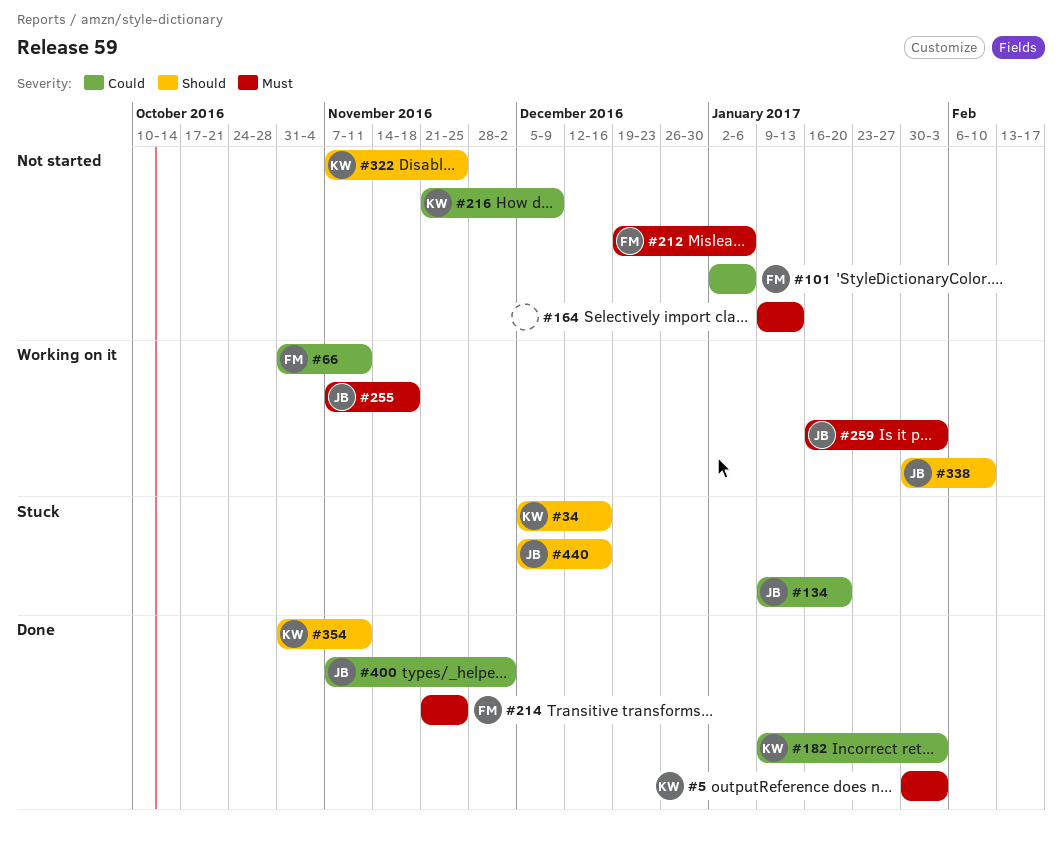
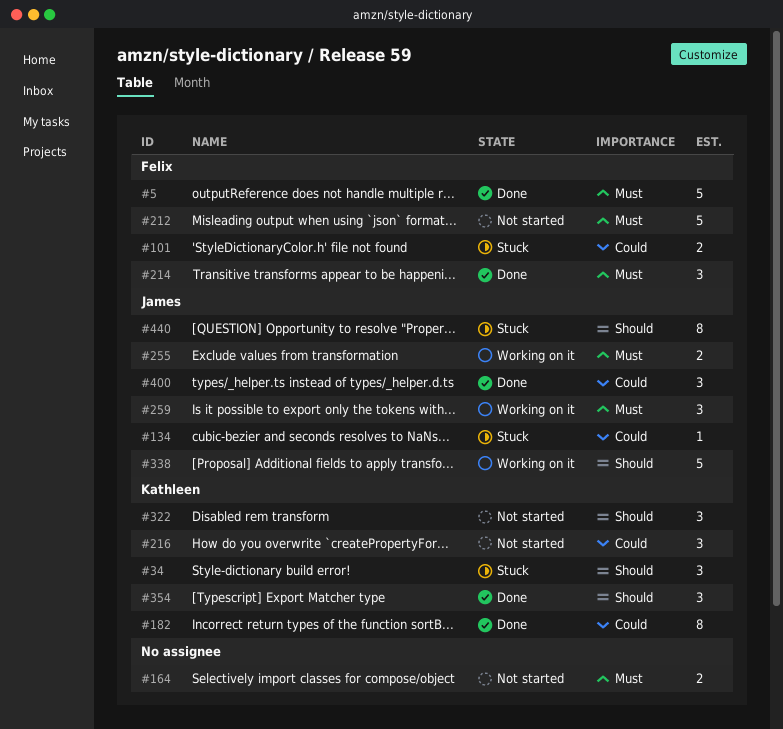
#5, owner: Kathleen -> Felix
#66: present -> none
#101, status: Not started -> Stuck

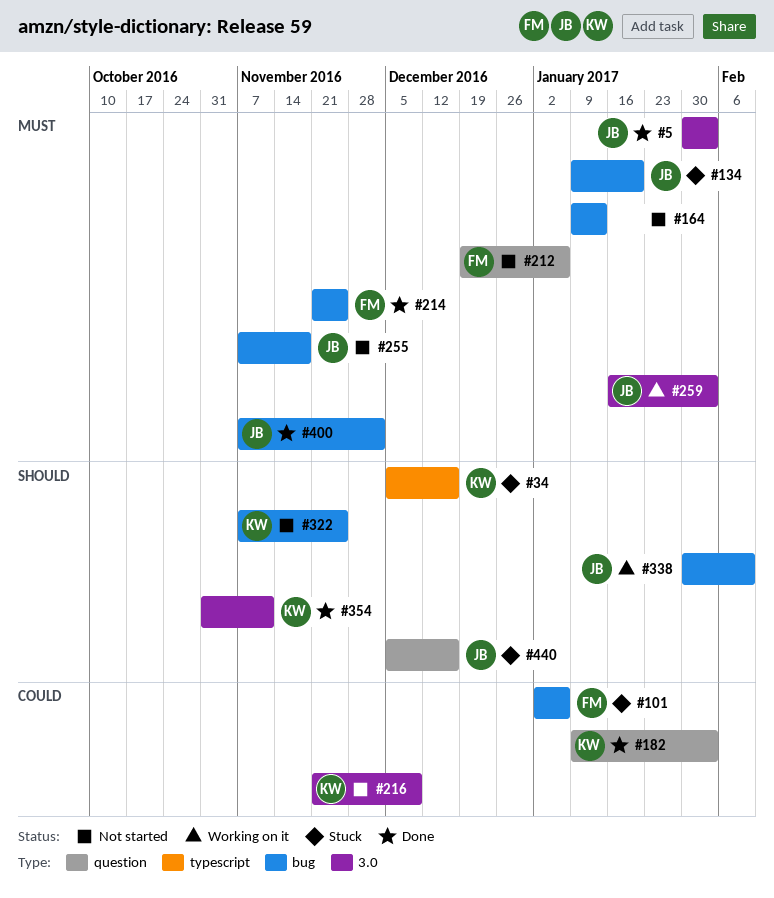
#5, owner: Felix -> James
#134, priority: Could -> Must
#255, status: Working on it -> Not started
#400, priority: Could -> Must

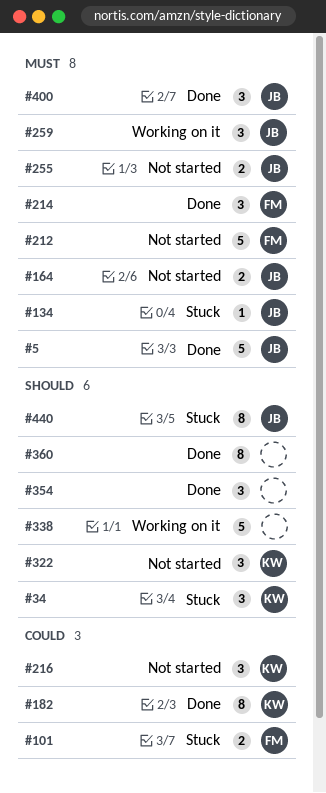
#164, owner: none -> JB
#338, owner: JB -> none
#354, owner: KW -> none
#360: none -> present

